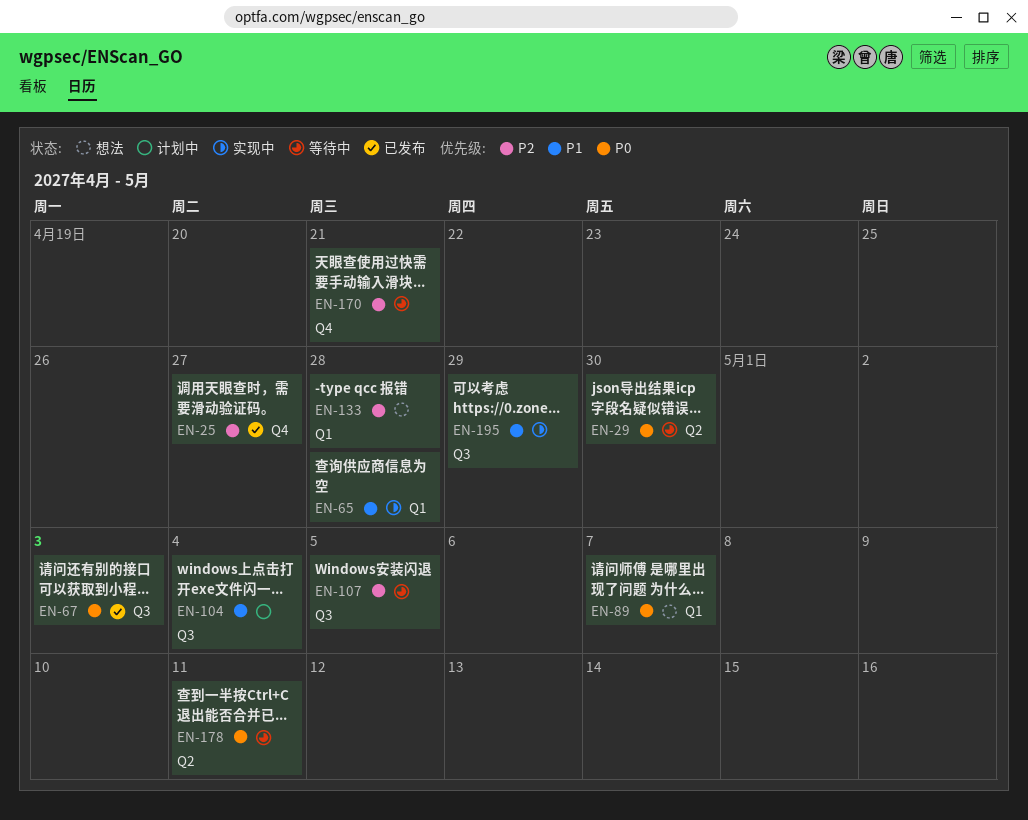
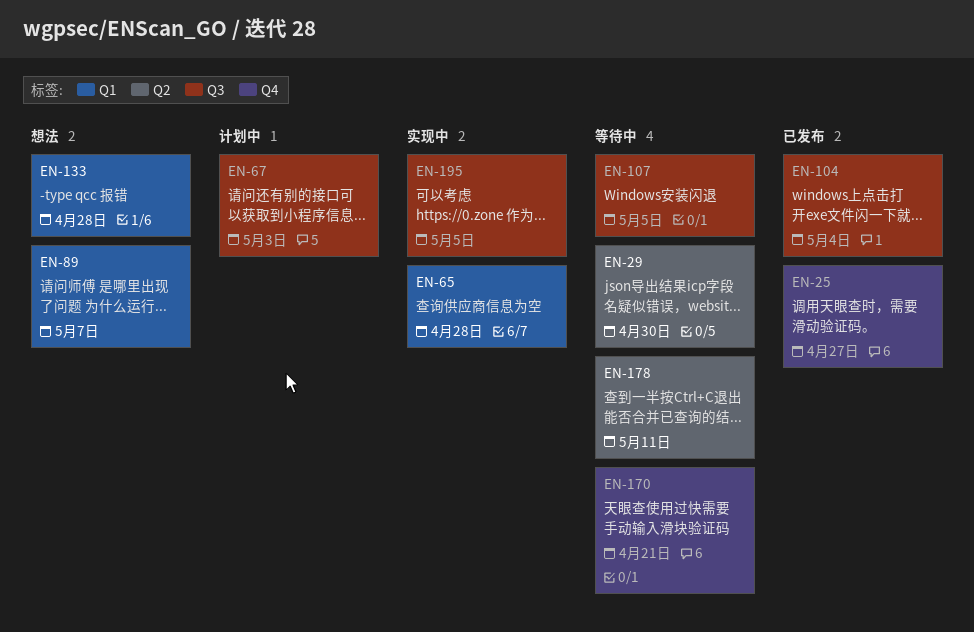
EN-67, status: 已发布 -> 计划中
EN-104, status: 计划中 -> 已发布
EN-195, due: Apr 29 -> May 5

